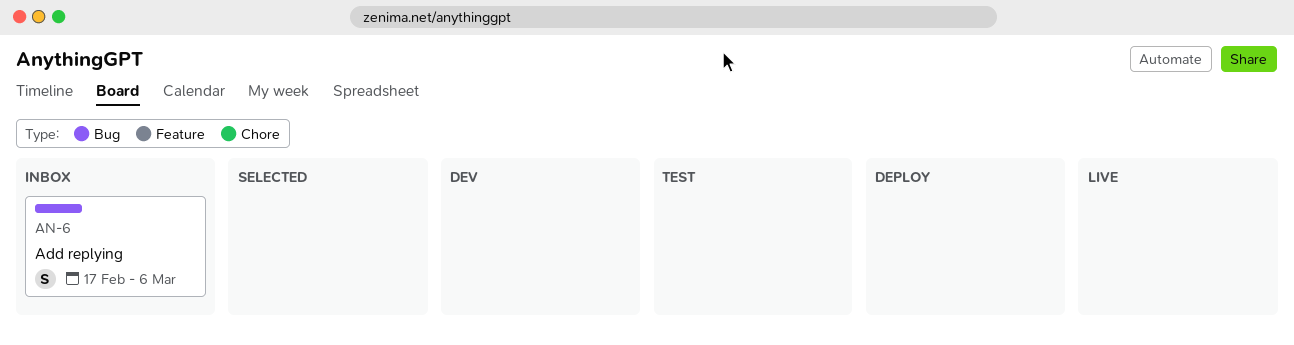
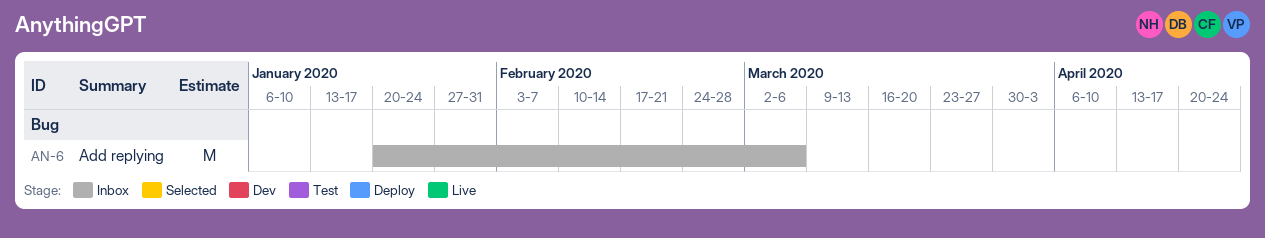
AN-6, estimate: S -> M
AN-6, start: Feb 17 -> Jan 20

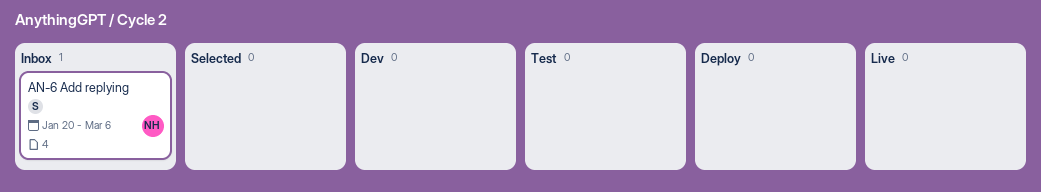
AN-6, estimate: M -> S

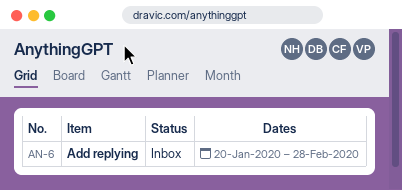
AN-6, due: Mar 6 -> Feb 28

